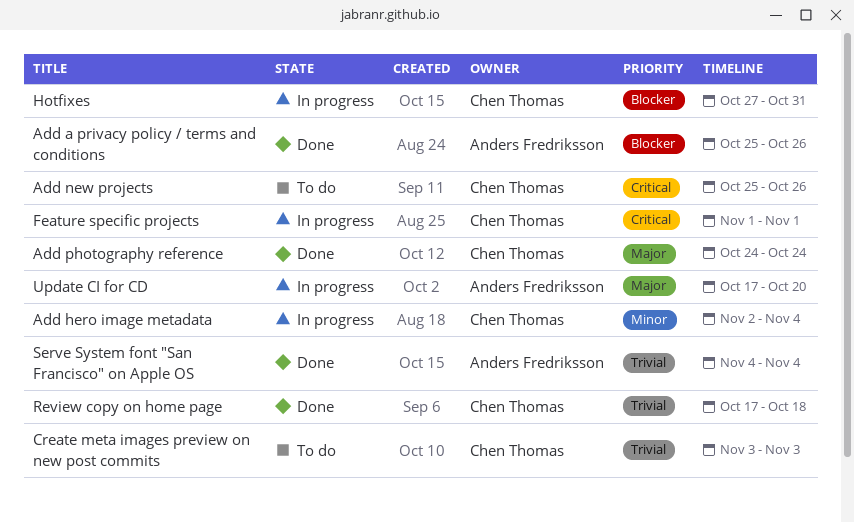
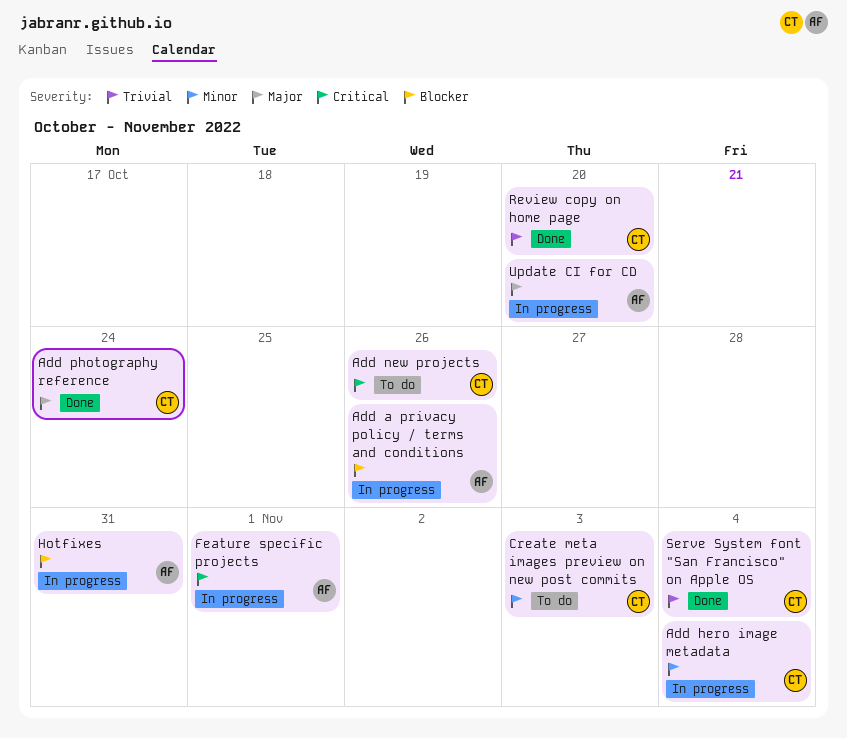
Add a privacy policy / terms and conditions, status: Done -> In progress
Create meta images preview on new post commits, priority: Trivial -> Minor
Feature specific projects, owner: Chen Thomas -> Anders Fredriksson
Hotfixes, owner: Chen Thomas -> Anders Fredriksson
Review copy on home page, due: Oct 18 -> Oct 20
Serve System font "San Francisco" on Apple OS, owner: Anders Fredriksson -> Chen Thomas

